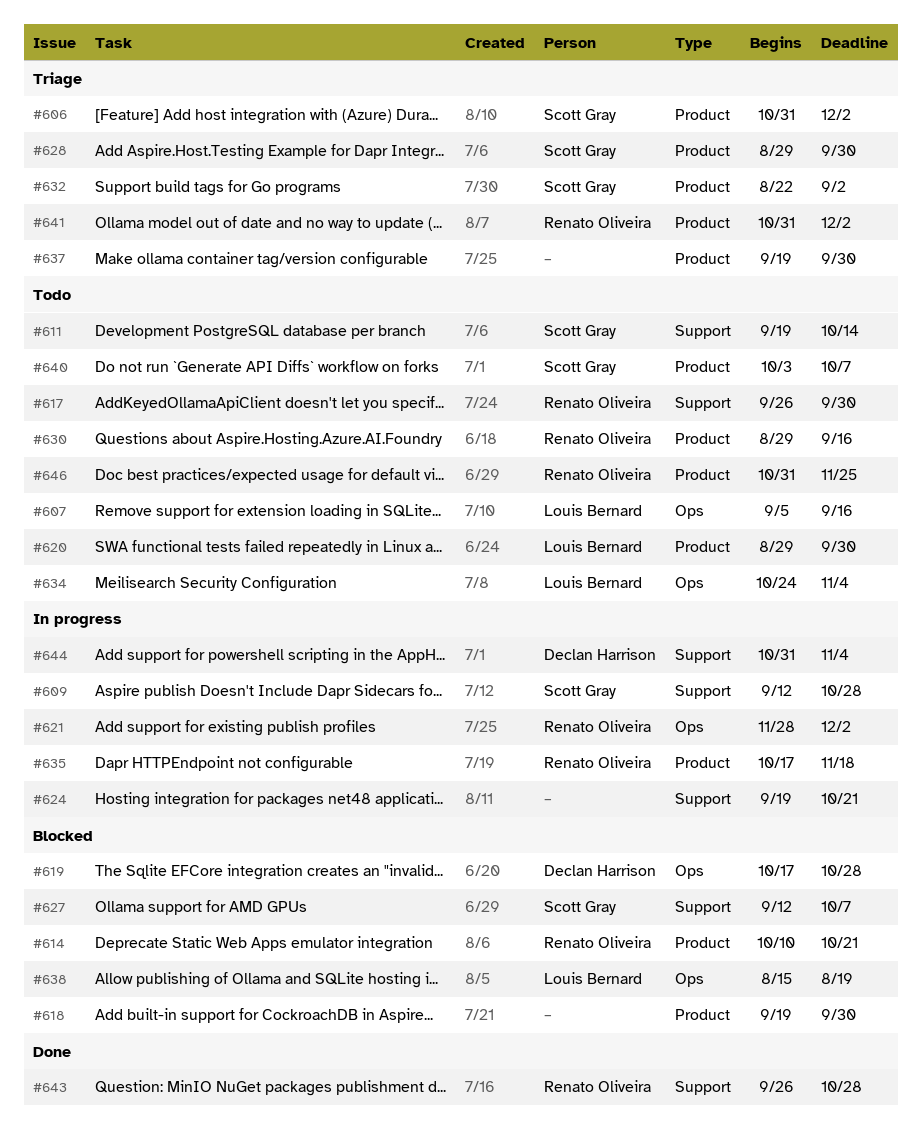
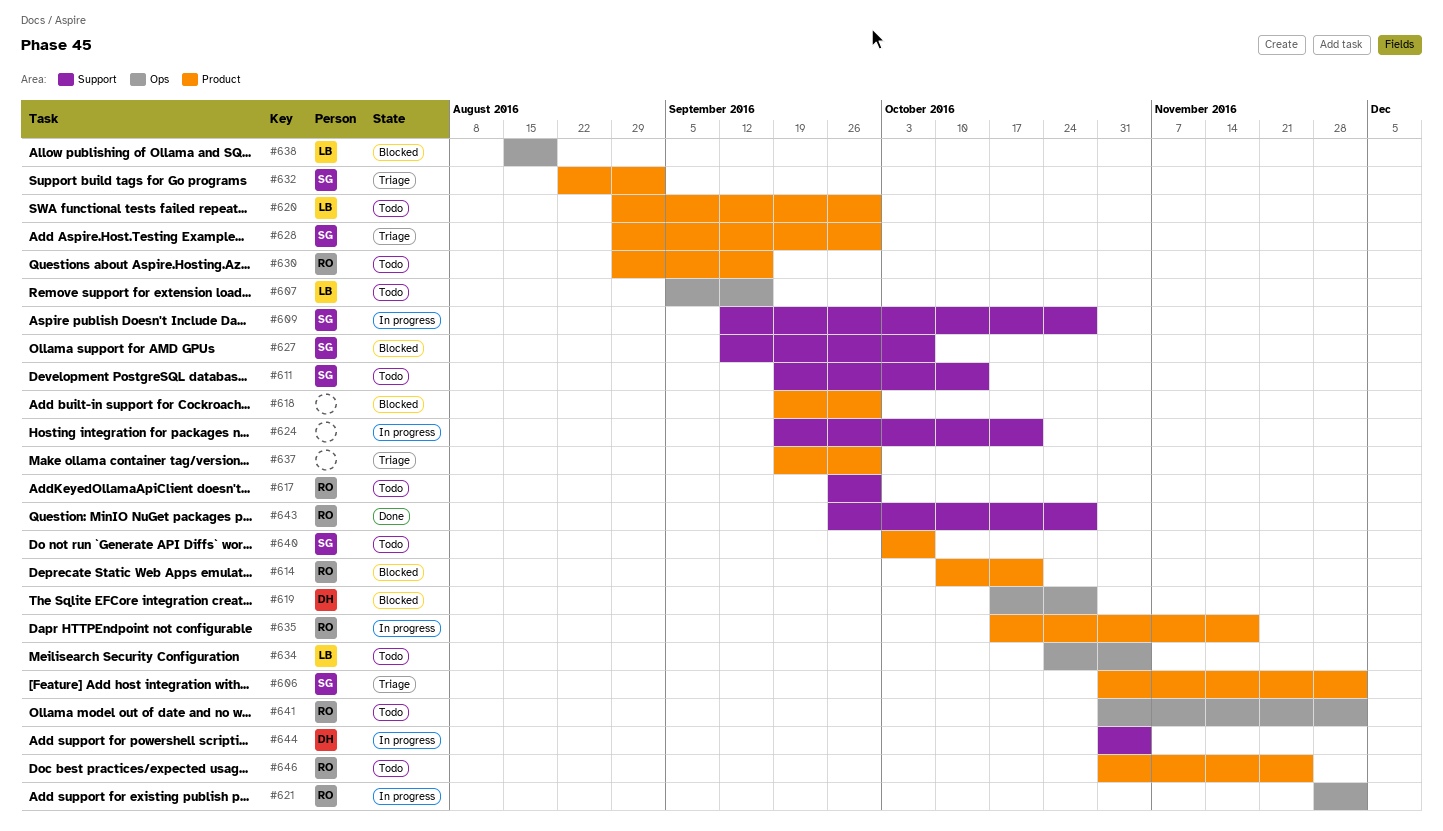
#641, status: Triage -> Todo
#641, label: Product -> Ops

